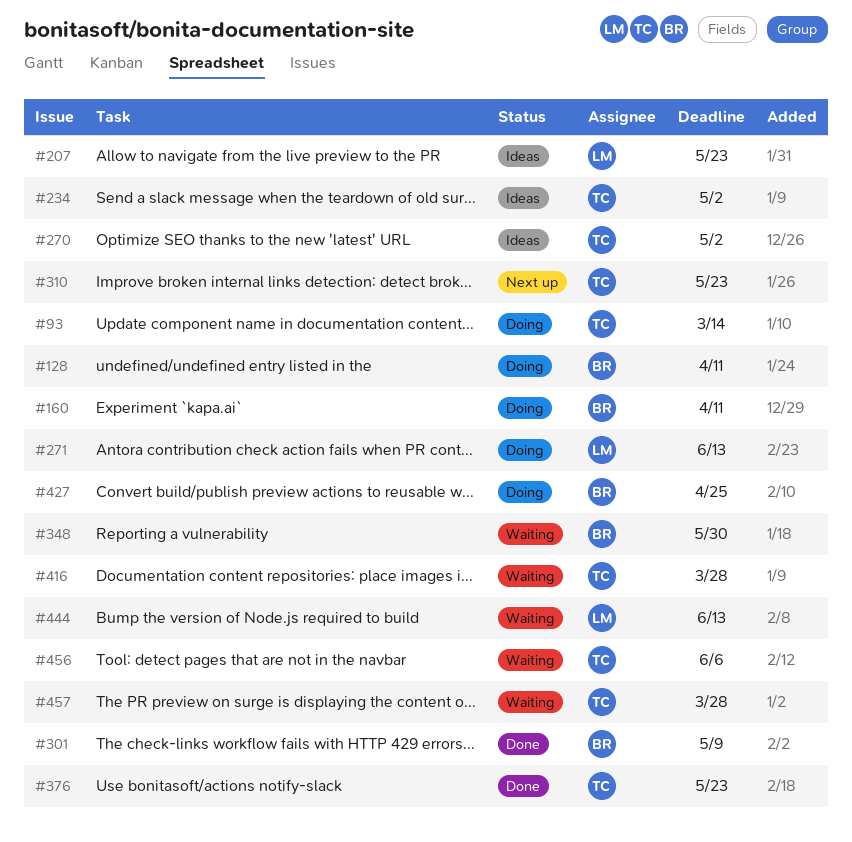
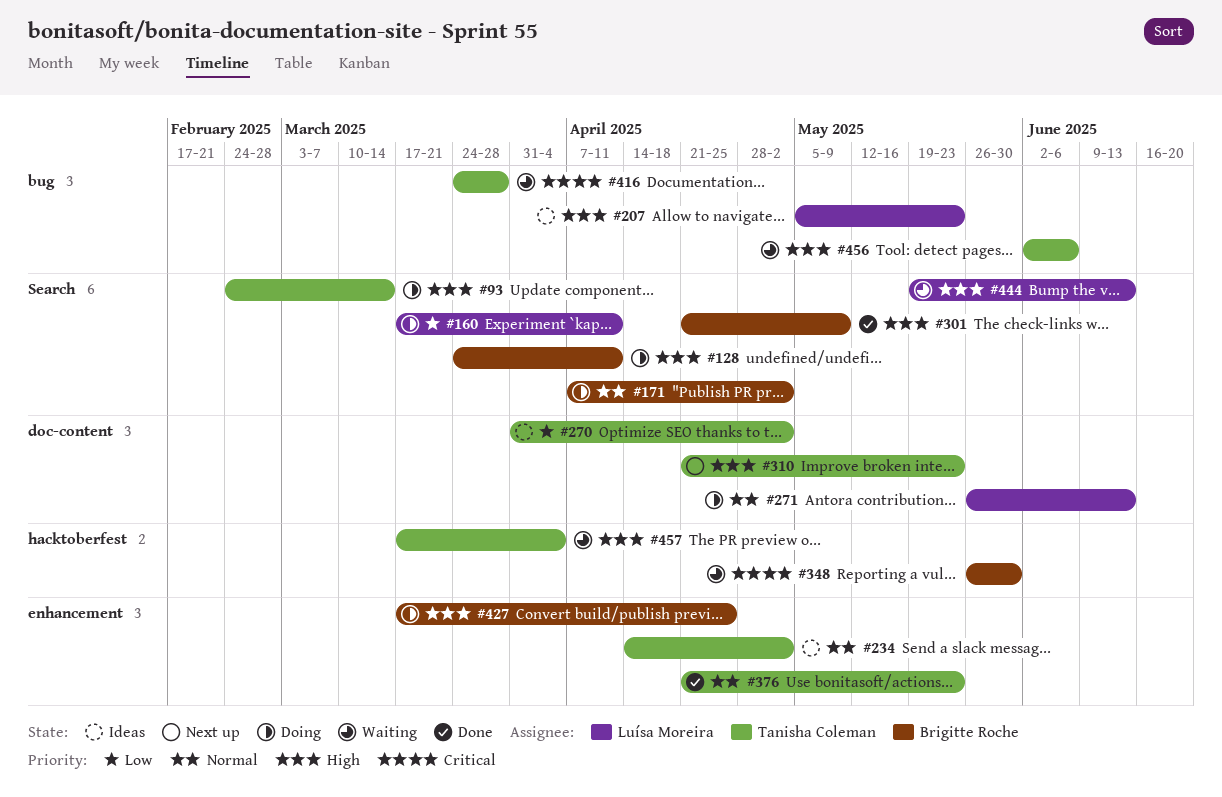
#160, owner: Brigitte Roche -> Luísa Moreira
#171: none -> present
#457, due: Mar 28 -> Apr 4

